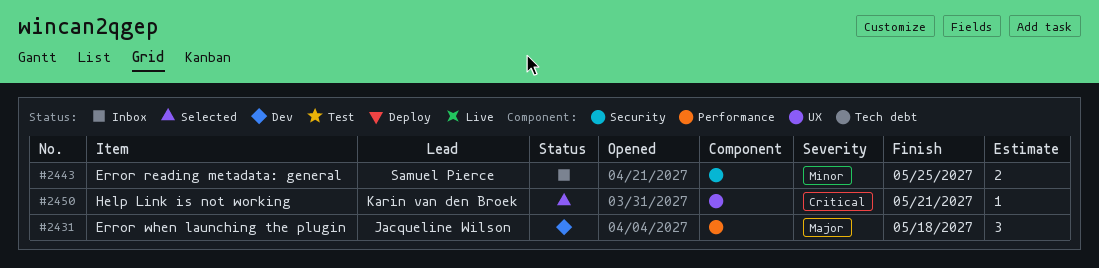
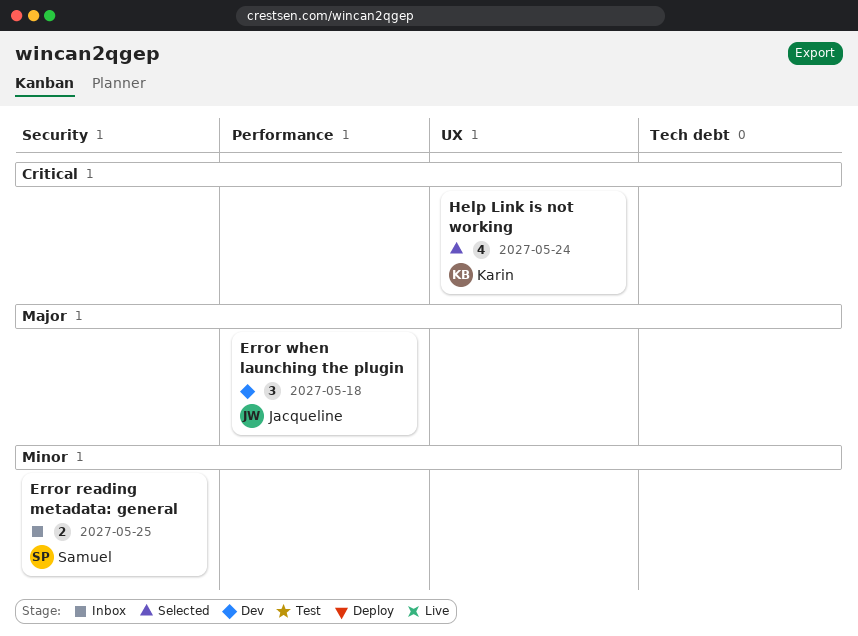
Help Link is not working, estimate: 1 -> 4
Help Link is not working, due: May 21 -> May 24

